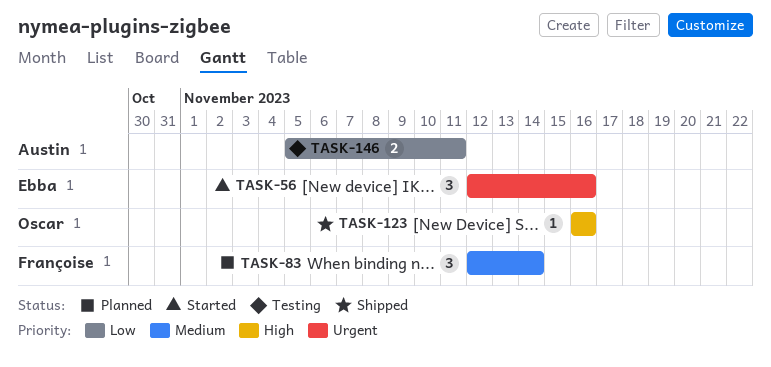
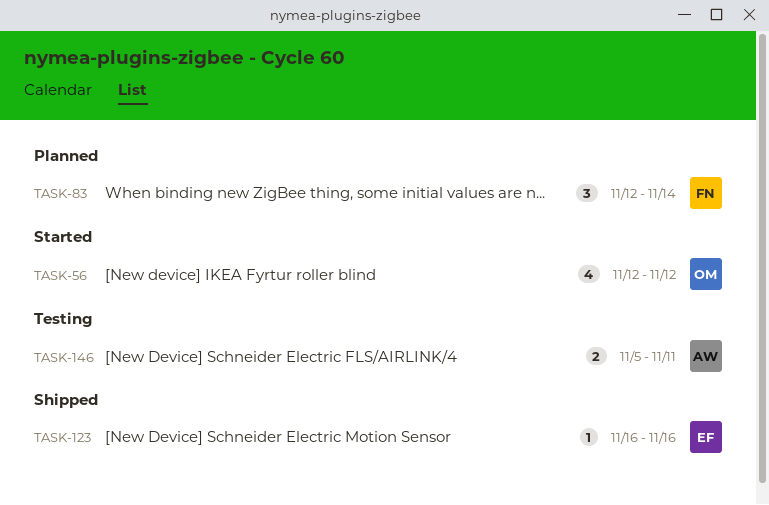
TASK-56, owner: Ebba -> Oscar
TASK-56, estimate: 3 -> 4
TASK-56, due: Nov 16 -> Nov 12
TASK-123, owner: Oscar -> Ebba

